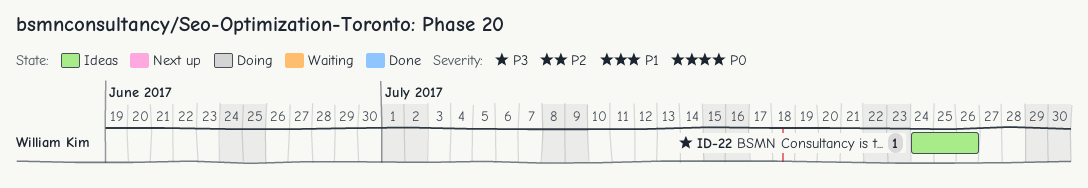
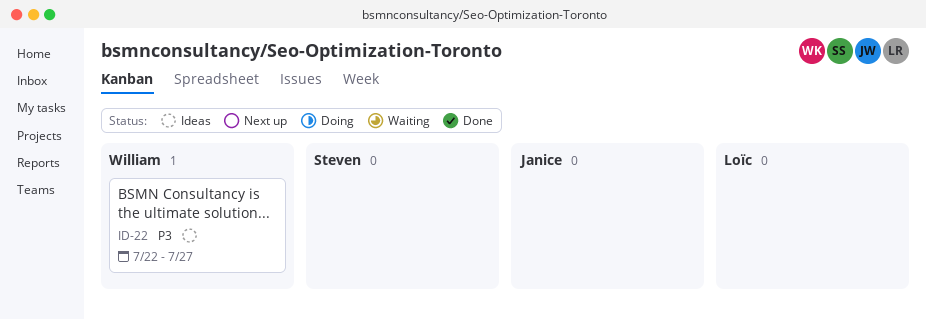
ID-22, start: Jul 24 -> Jul 22
ID-22, due: Jul 26 -> Jul 27

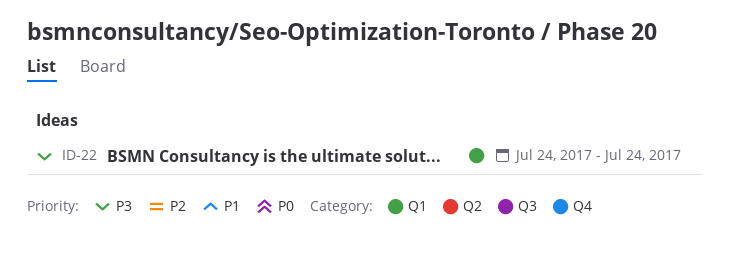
ID-22, start: Jul 22 -> Jul 24
ID-22, due: Jul 27 -> Jul 24

